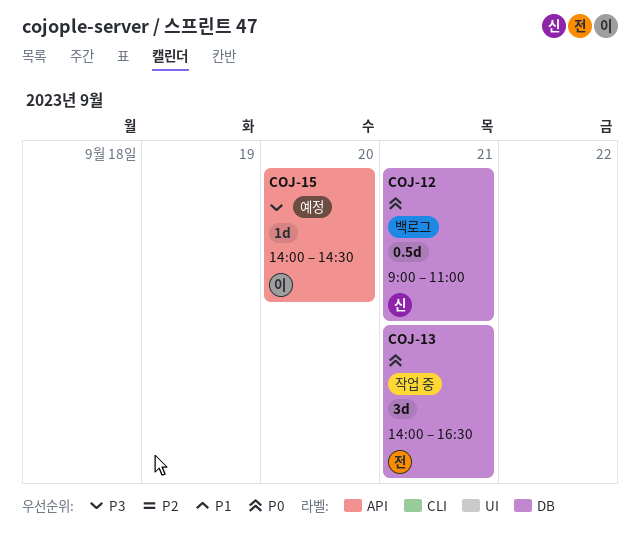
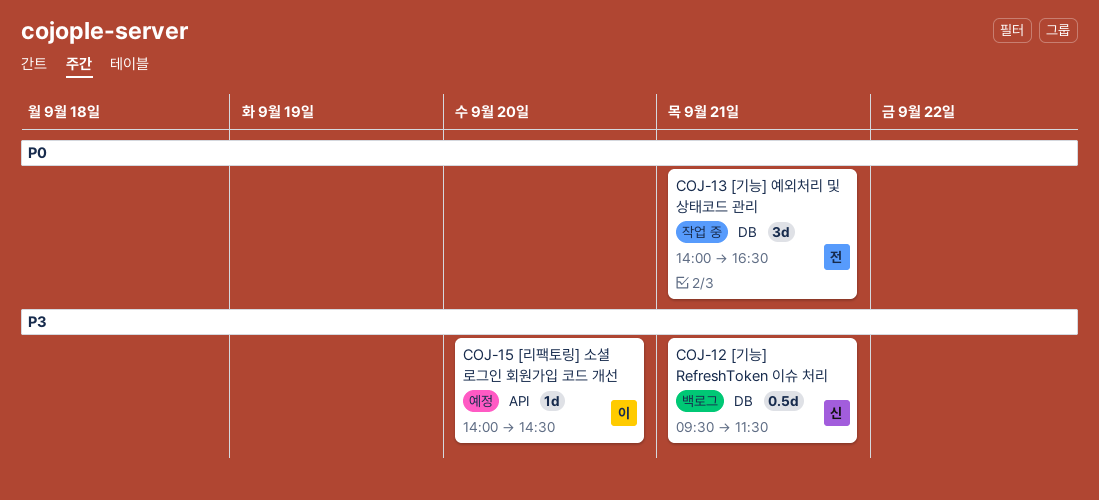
COJ-12, priority: P0 -> P3
COJ-12, begins: 09:00 -> 09:30
COJ-12, ends: 11:00 -> 11:30

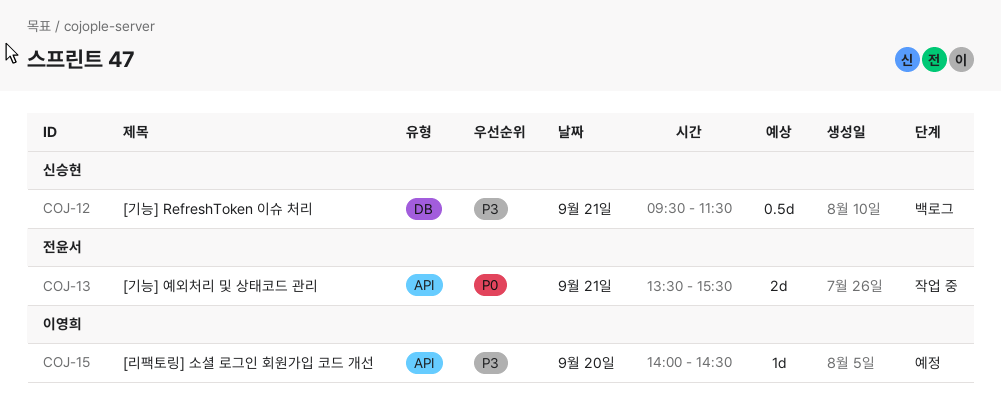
COJ-13, label: DB -> API
COJ-13, estimate: 3d -> 2d
COJ-13, begins: 14:00 -> 13:30
COJ-13, ends: 16:30 -> 15:30

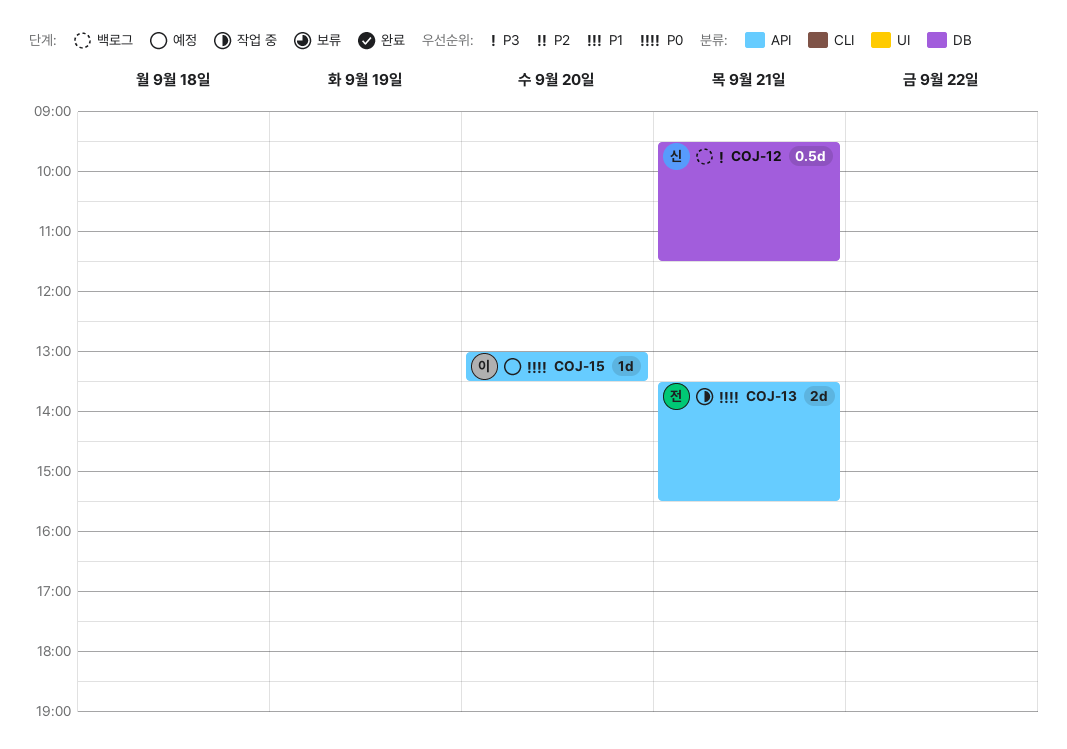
COJ-15, priority: P3 -> P0
COJ-15, begins: 14:00 -> 13:00
COJ-15, ends: 14:30 -> 13:30

